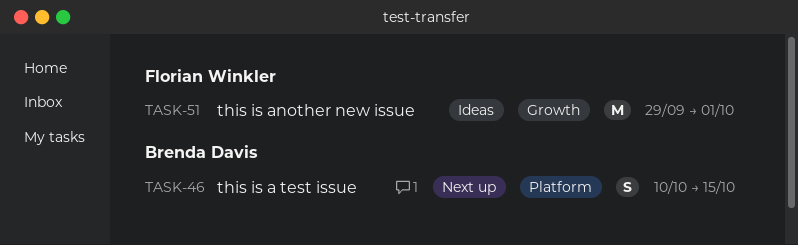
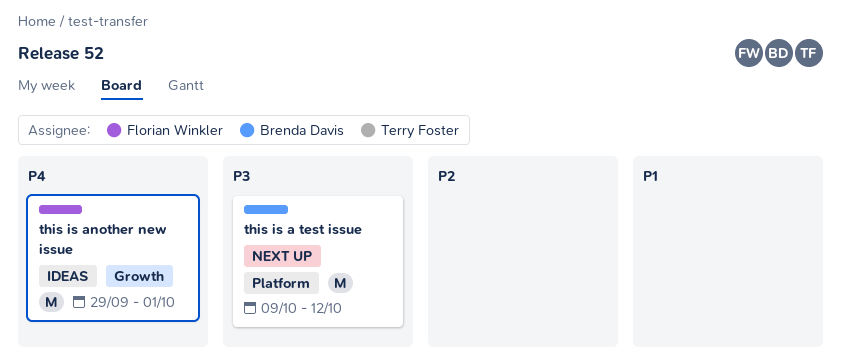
this is a test issue, estimate: S -> M
this is a test issue, start: Oct 10 -> Oct 9
this is a test issue, due: Oct 15 -> Oct 12

